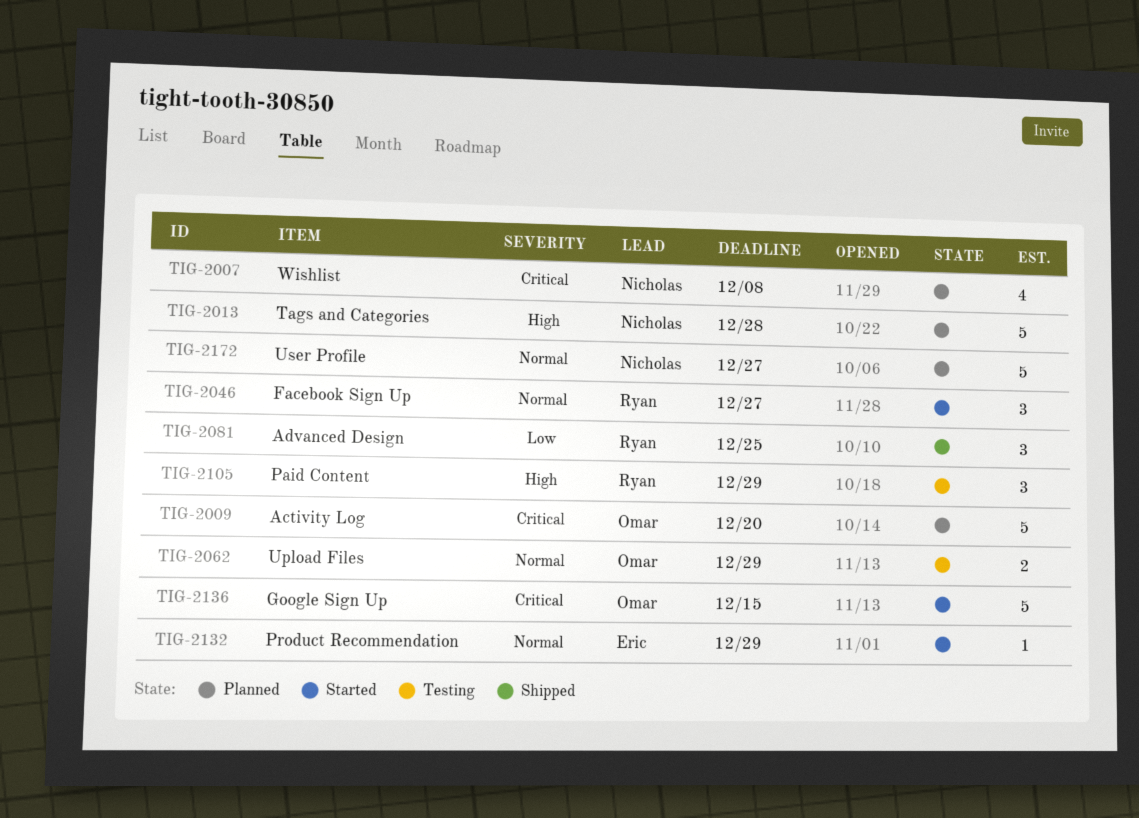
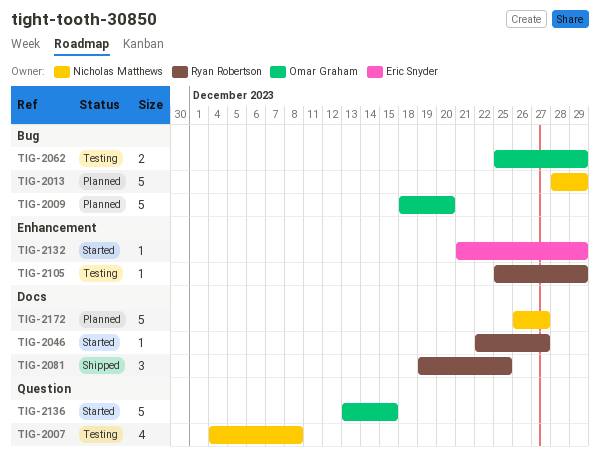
TIG-2007, status: Planned -> Testing
TIG-2013, due: Dec 28 -> Dec 29
TIG-2046, estimate: 3 -> 1
TIG-2105, estimate: 3 -> 1

